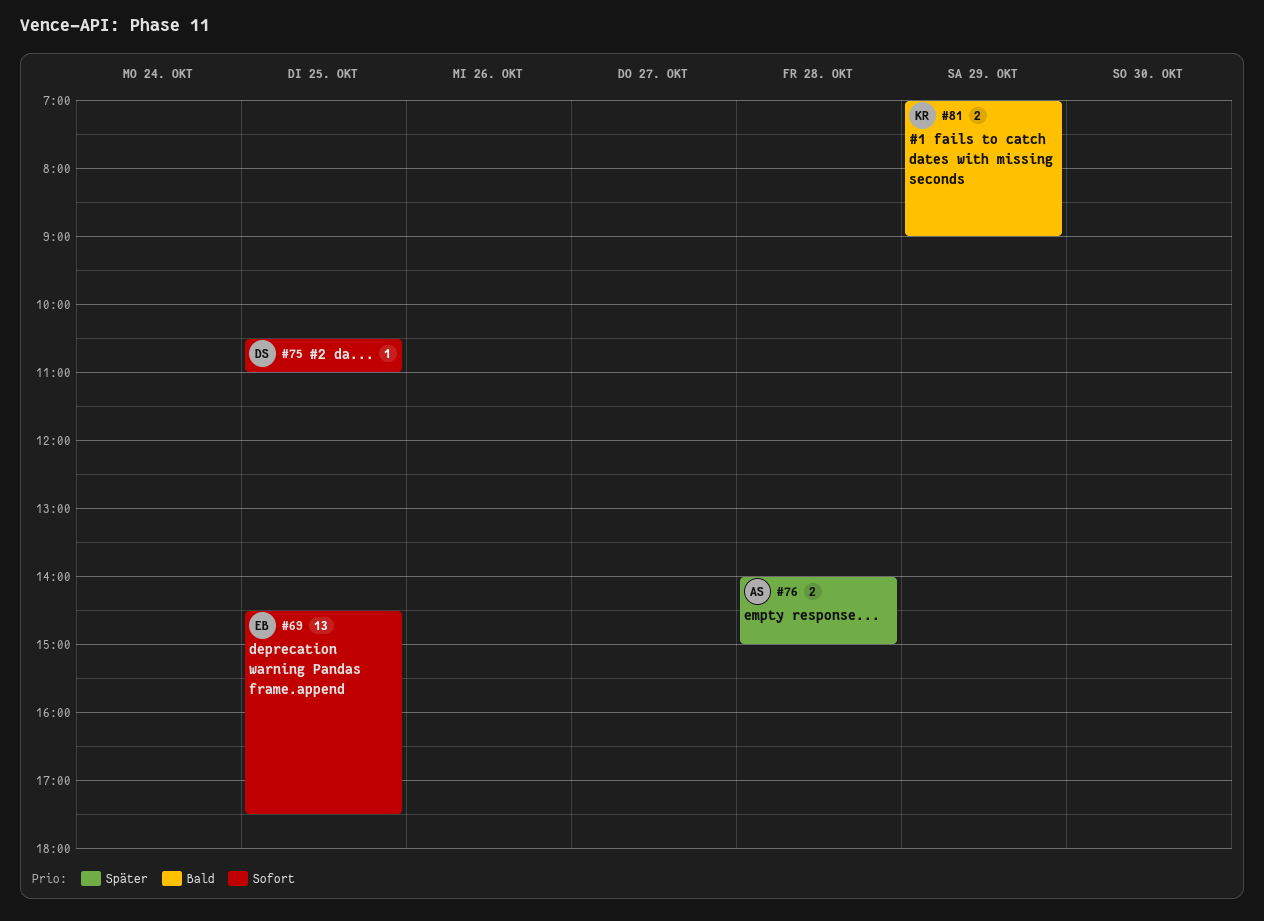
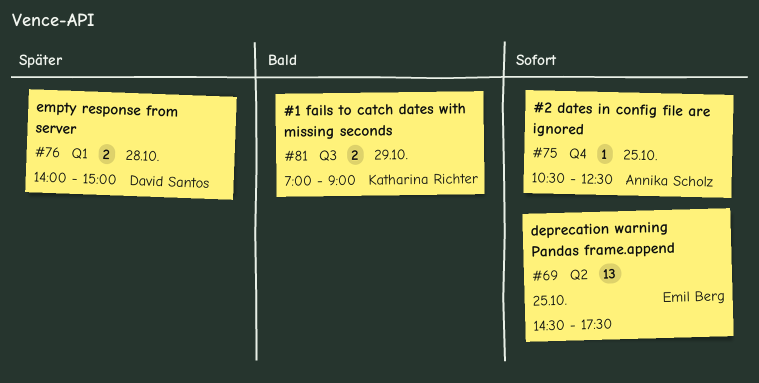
#75, owner: David Santos -> Annika Scholz
#75, ends: 11:00 -> 12:30
#76, owner: Annika Scholz -> David Santos

